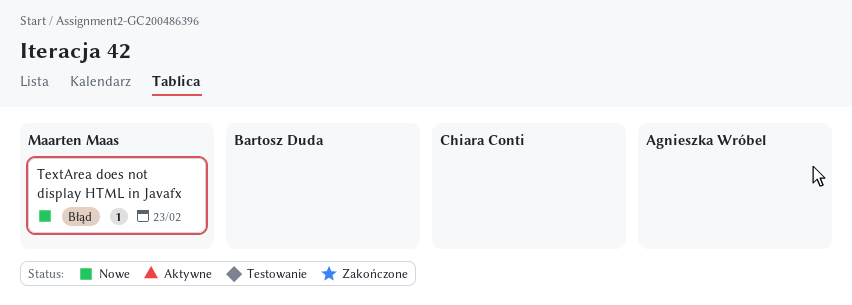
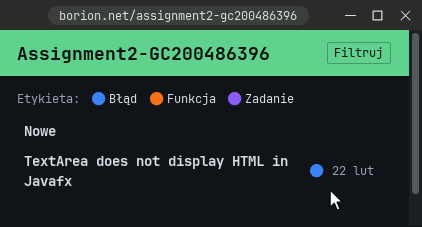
TextArea does not display HTML in Javafx, due: Feb 23 -> Feb 22

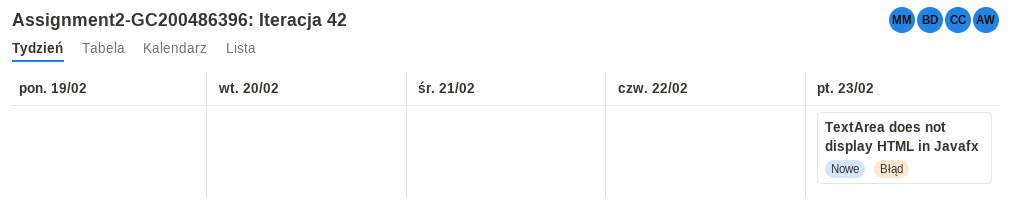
TextArea does not display HTML in Javafx, due: Feb 22 -> Feb 23

